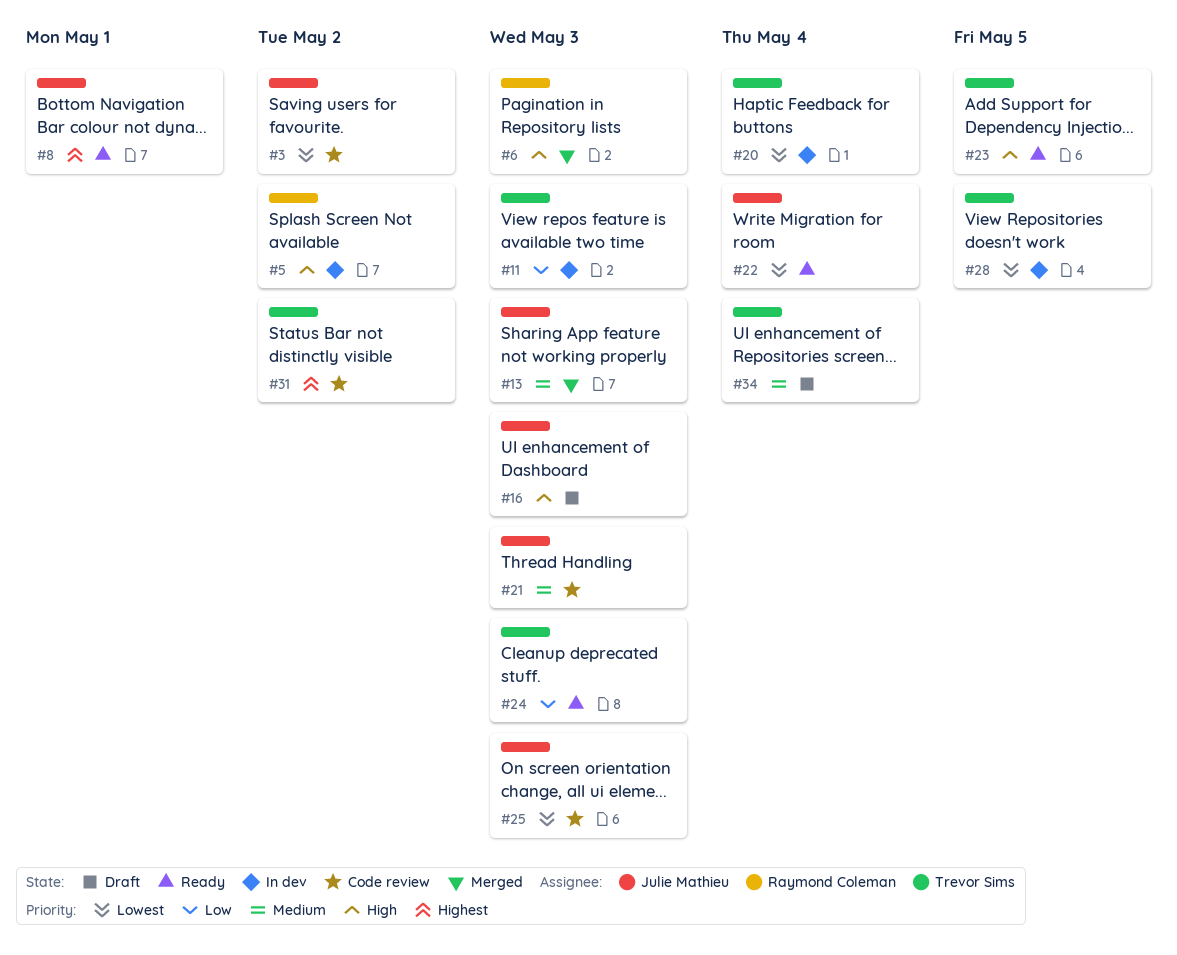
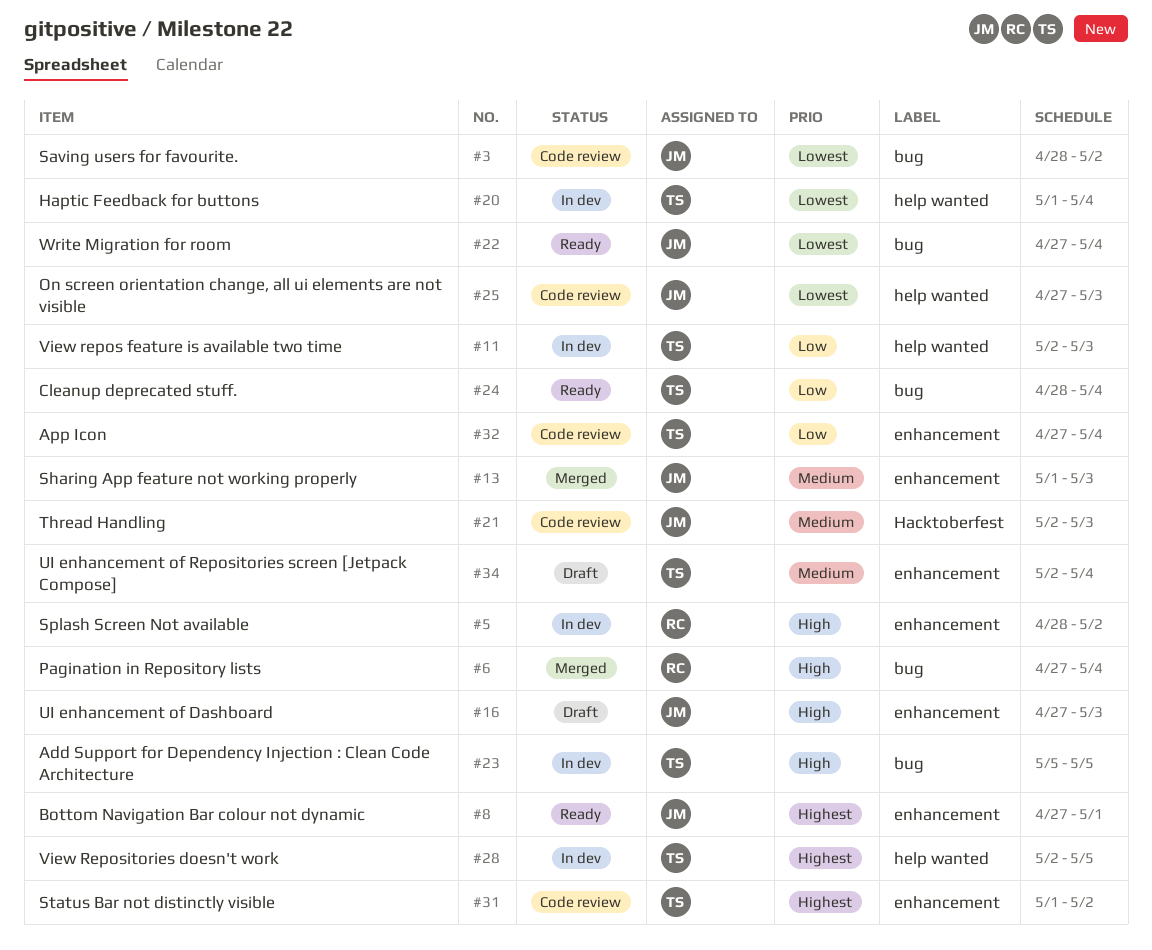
#6, due: May 3 -> May 4
#23, status: Ready -> In dev
#24, due: May 3 -> May 4
#28, priority: Lowest -> Highest
#32: none -> present

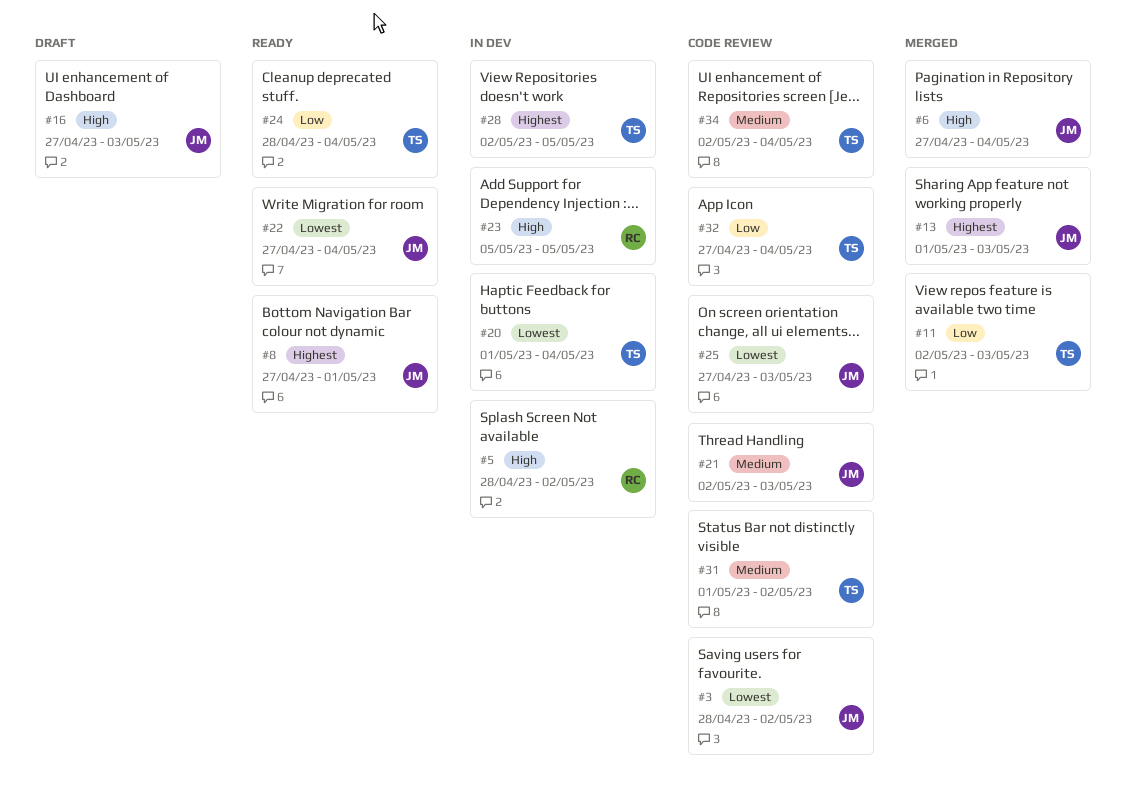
#6, owner: RC -> JM
#11, status: In dev -> Merged
#13, priority: Medium -> Highest
#23, owner: TS -> RC
#31, priority: Highest -> Medium
#34, status: Draft -> Code review

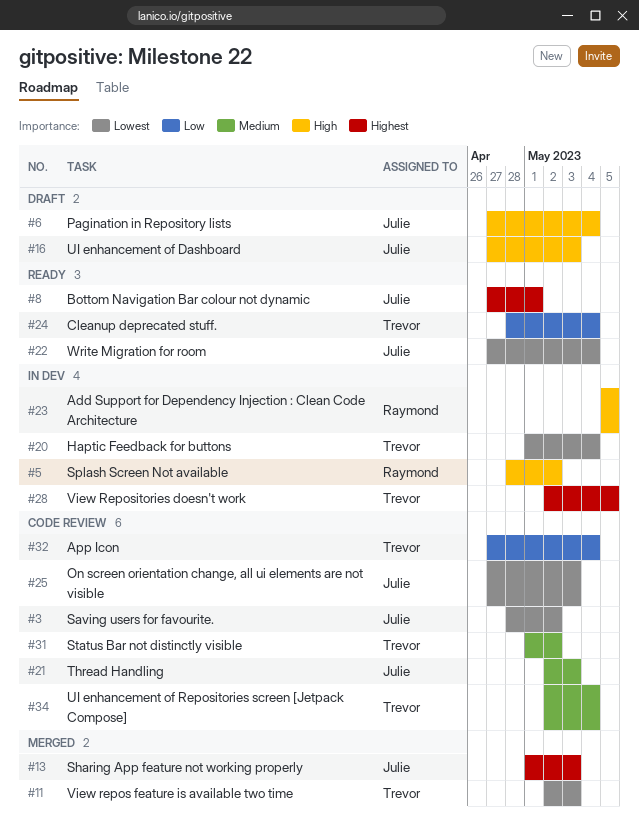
#6, status: Merged -> Draft
#11, priority: Low -> Lowest

